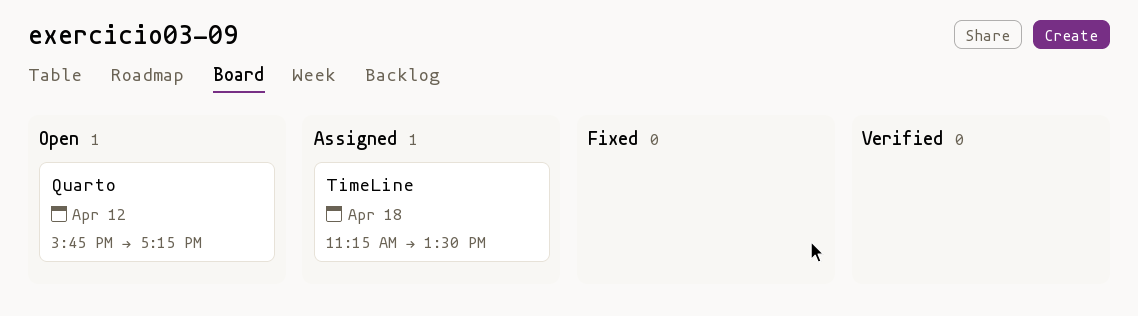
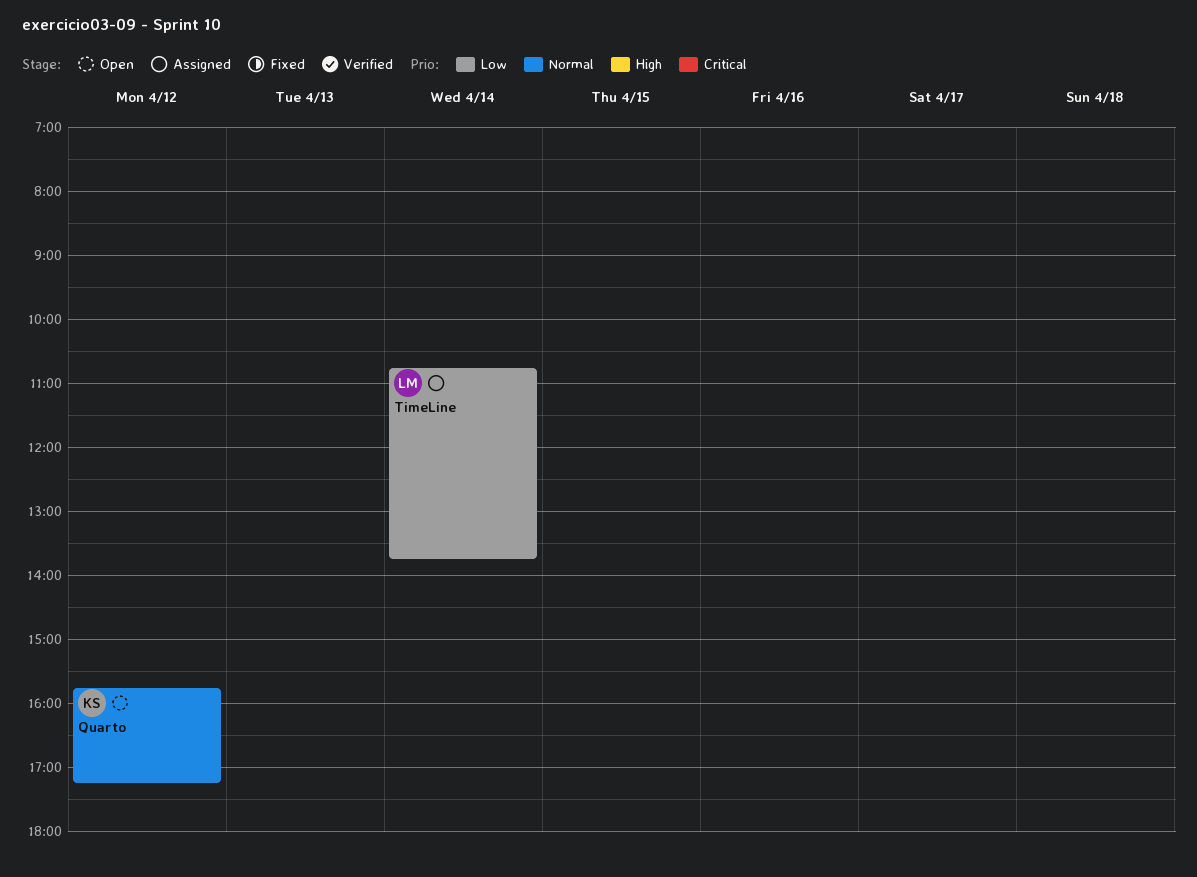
TimeLine, day: Apr 18 -> Apr 14
TimeLine, begins: 11:15 -> 10:45
TimeLine, ends: 13:30 -> 13:45

